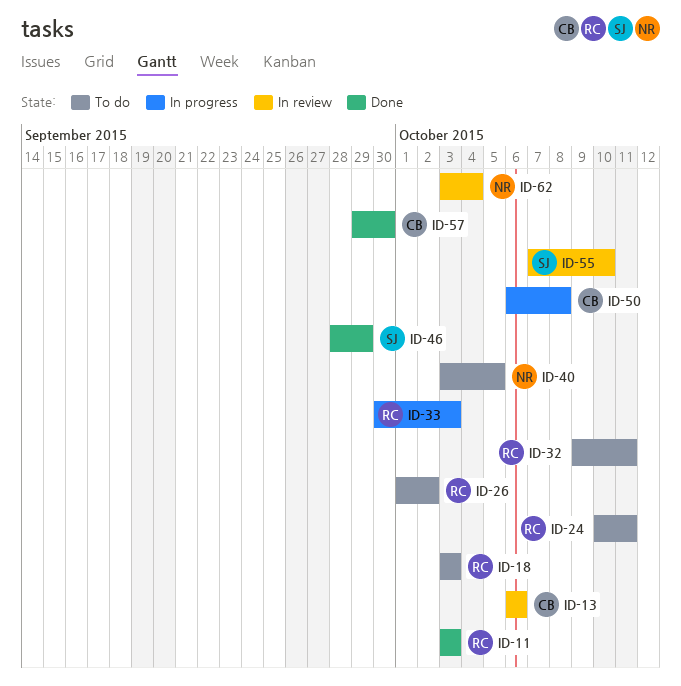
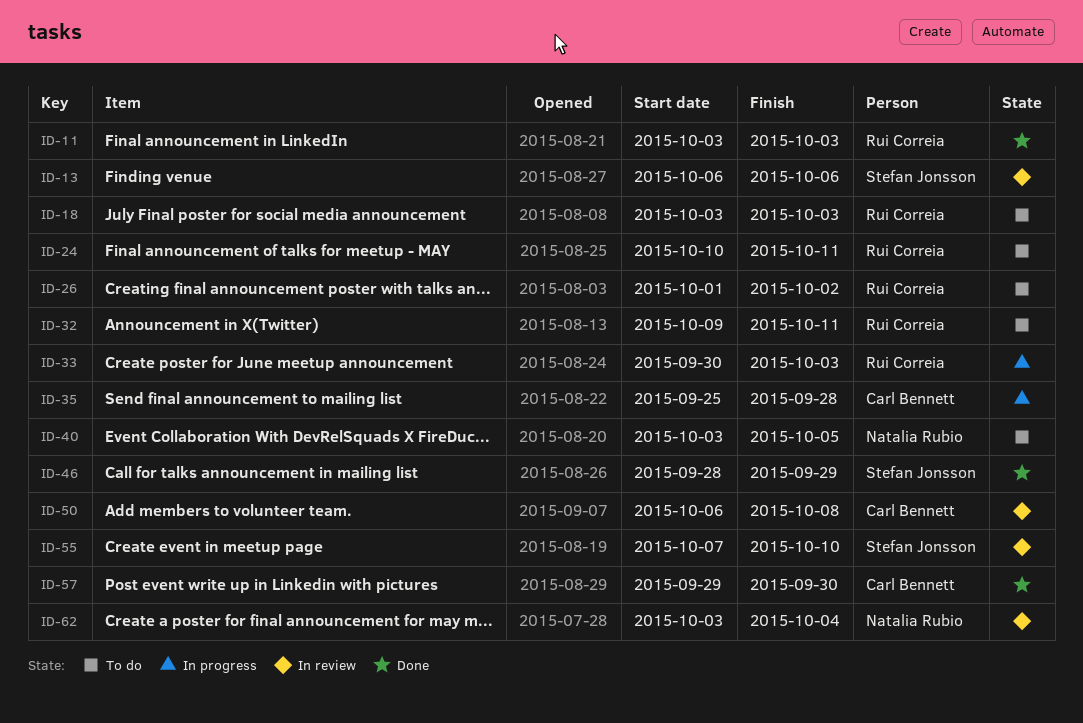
ID-13, owner: Carl Bennett -> Stefan Jonsson
ID-35: none -> present
ID-50, status: In progress -> In review

